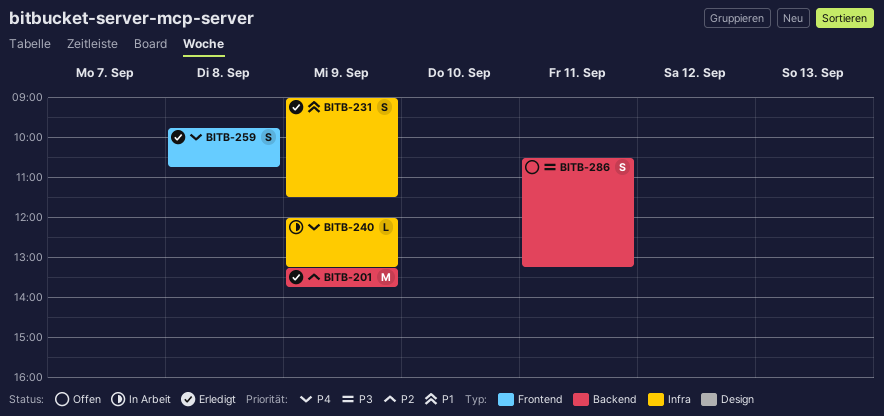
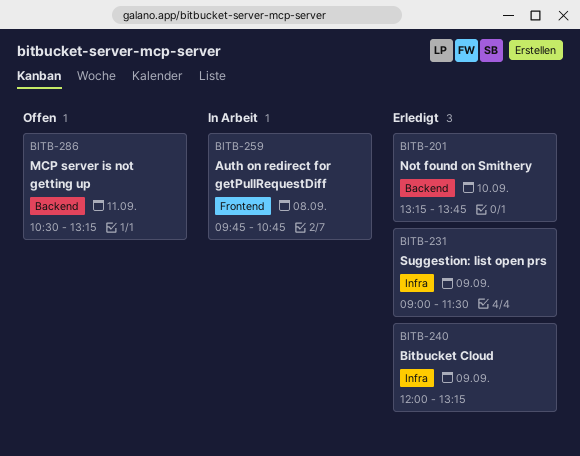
BITB-201, day: Sep 9 -> Sep 10
BITB-240, status: In Arbeit -> Erledigt
BITB-259, status: Erledigt -> In Arbeit

